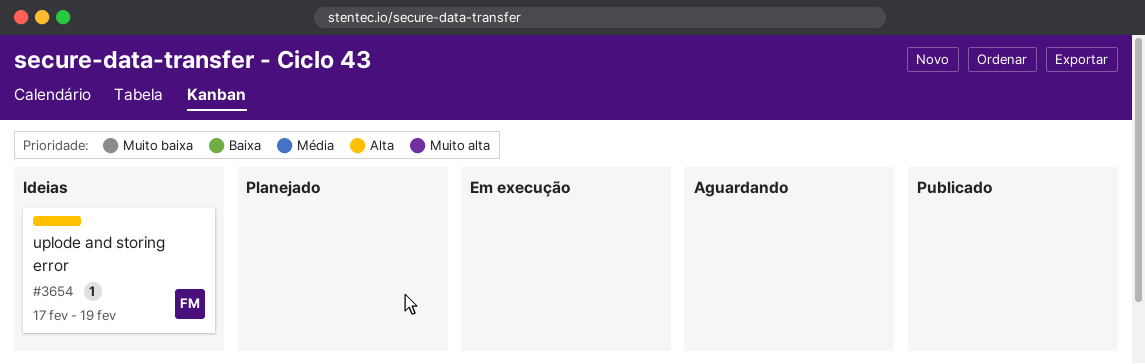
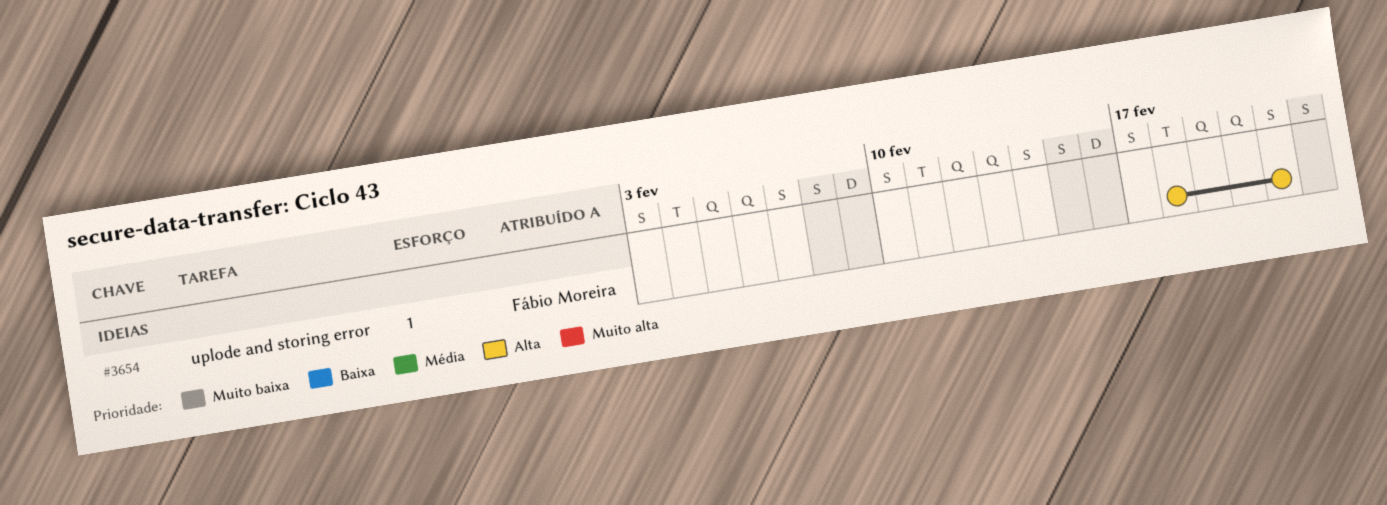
#3654, start: Feb 17 -> Feb 18
#3654, due: Feb 19 -> Feb 21

